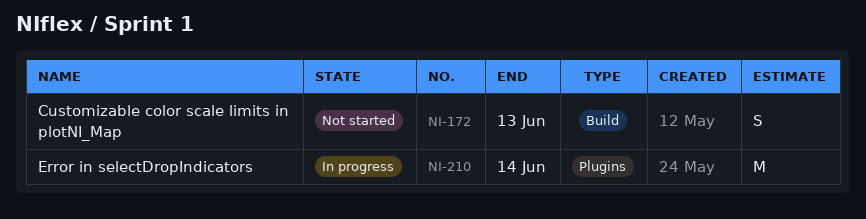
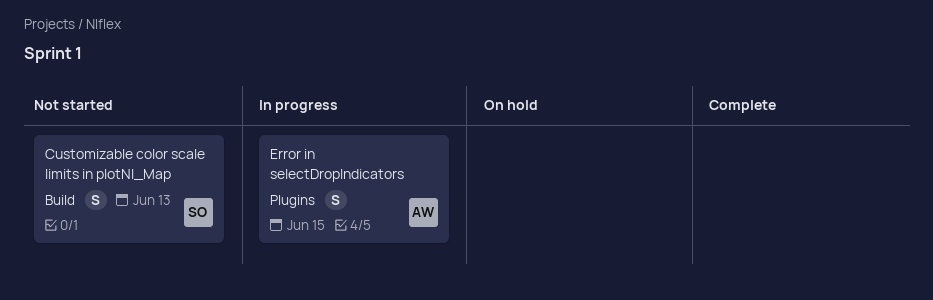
Error in selectDropIndicators, estimate: M -> S
Error in selectDropIndicators, due: Jun 14 -> Jun 15

